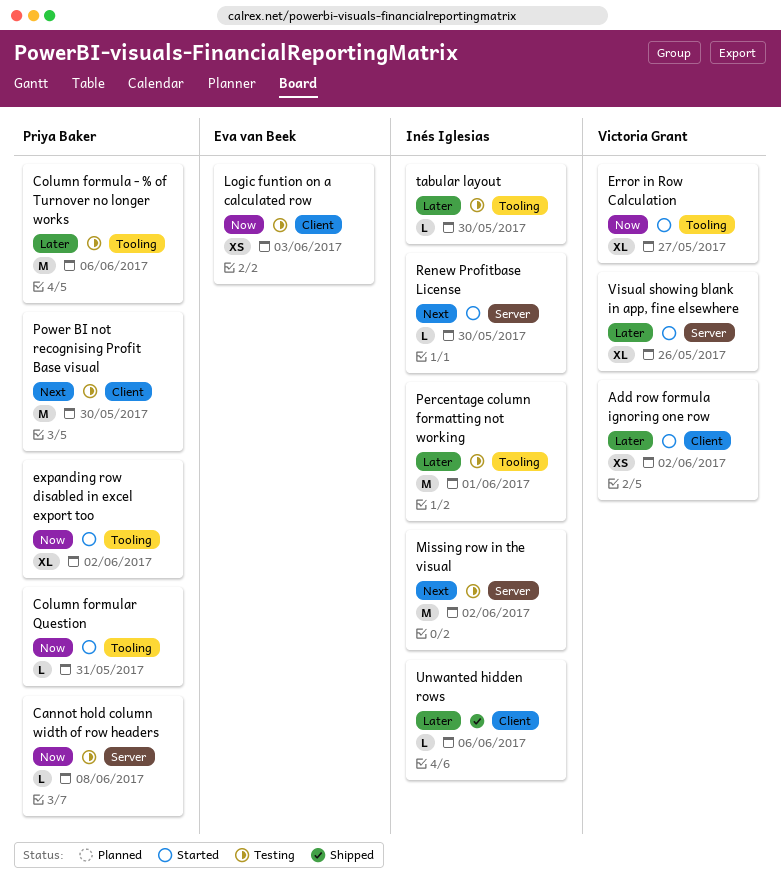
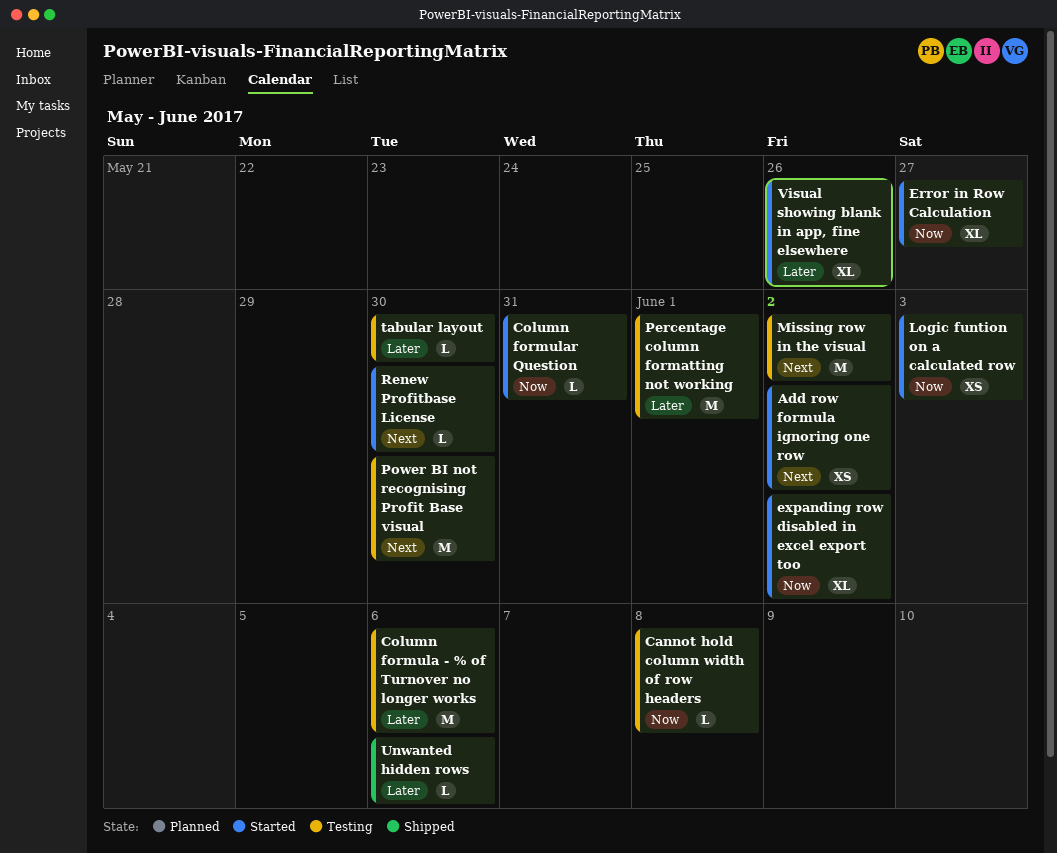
Add row formula ignoring one row, priority: Later -> Next
Logic funtion on a calculated row, status: Testing -> Started

